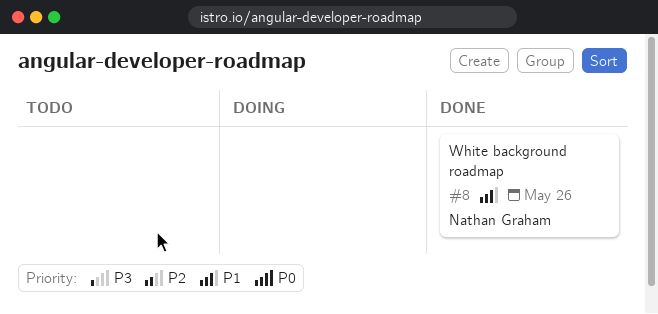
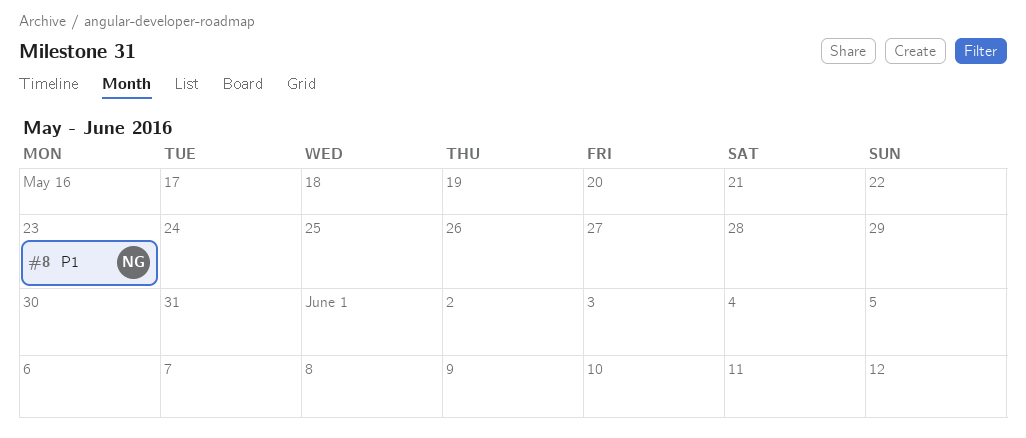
#8, due: May 26 -> May 23

